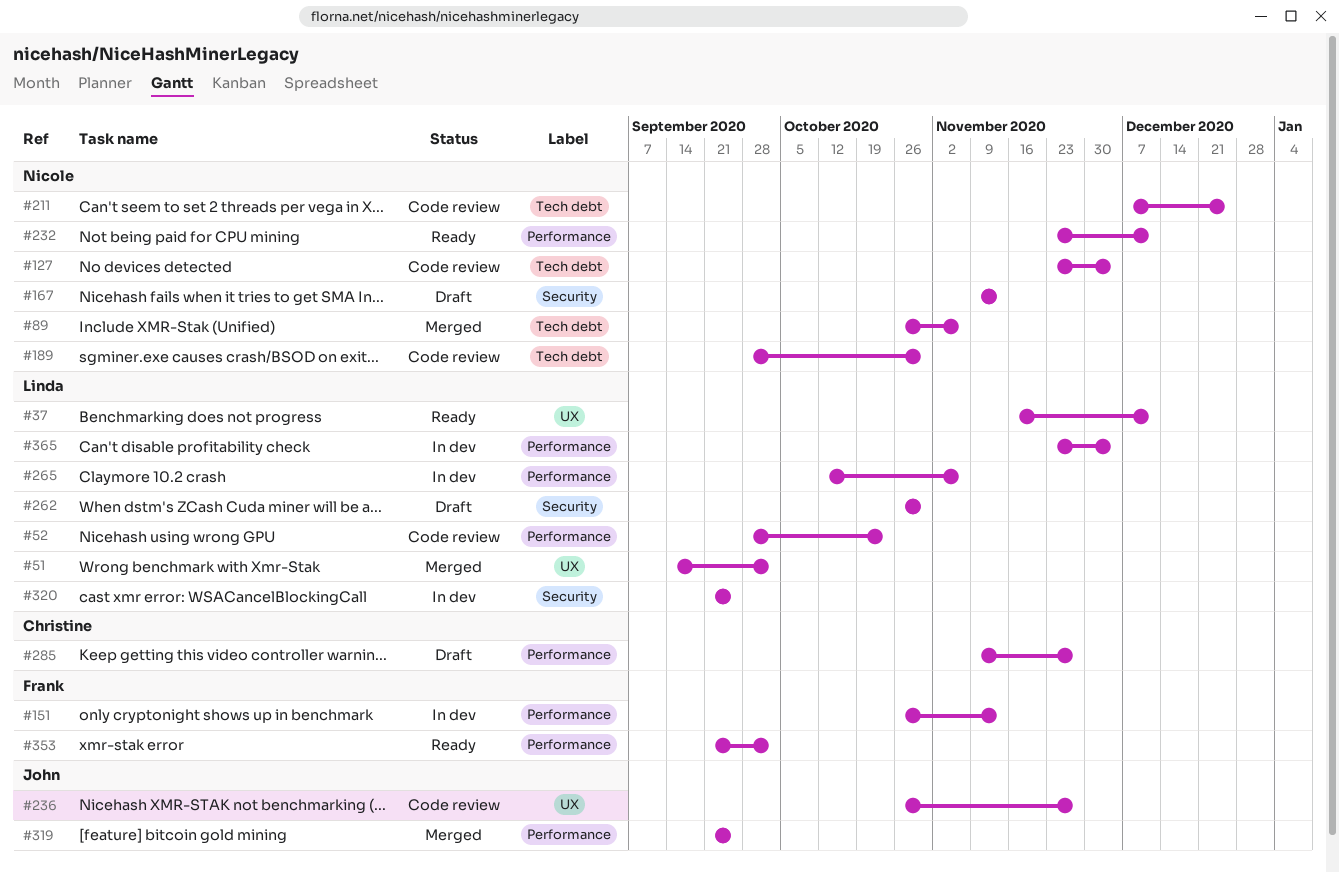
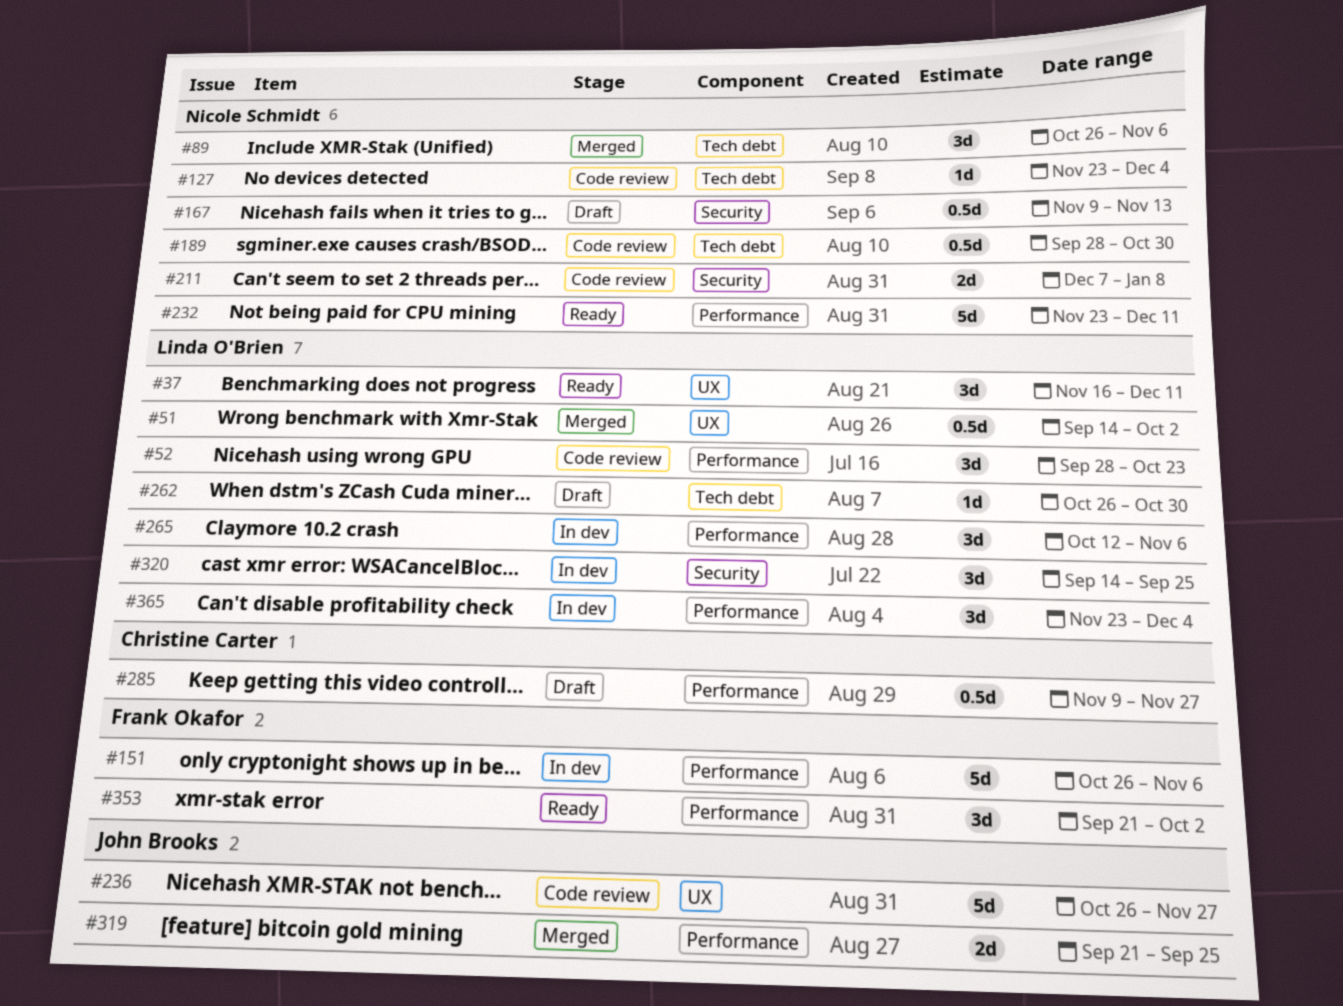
#151, due: Nov 13 -> Nov 6
#211, label: Tech debt -> Security
#211, due: Dec 25 -> Jan 8
#262, label: Security -> Tech debt
#320, start: Sep 21 -> Sep 14

